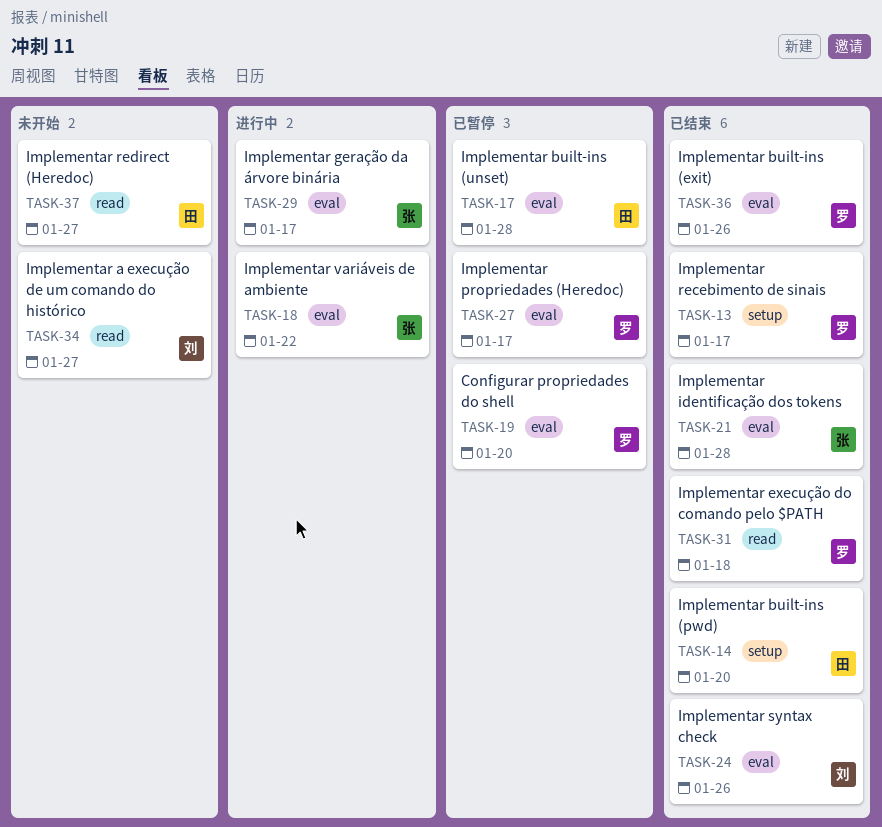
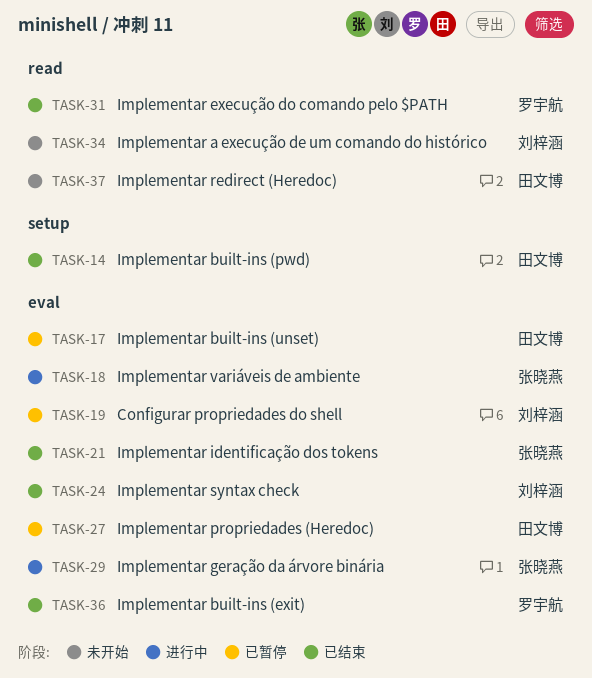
TASK-13: present -> none
TASK-19, owner: 罗宇航 -> 刘梓涵
TASK-27, owner: 罗宇航 -> 田文博

